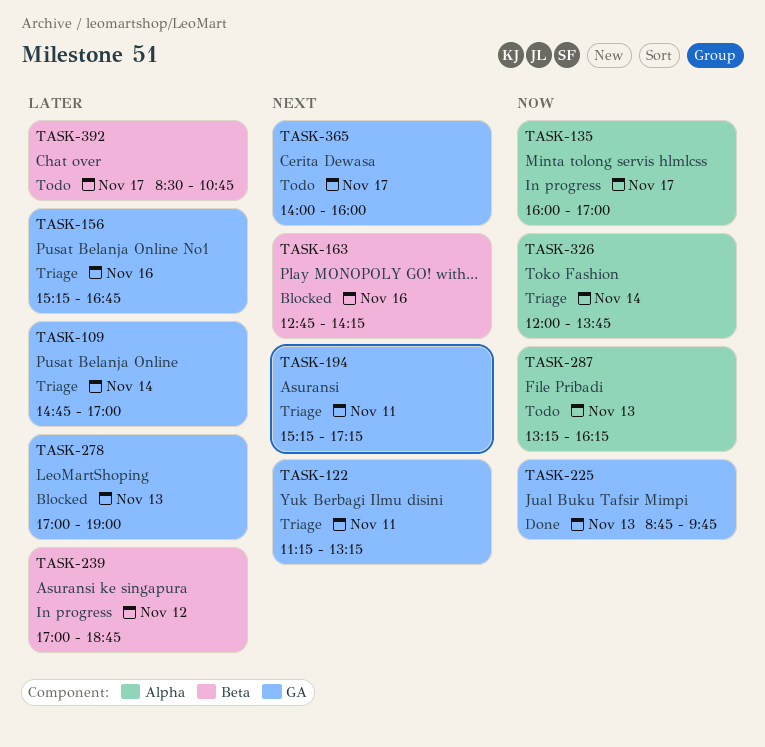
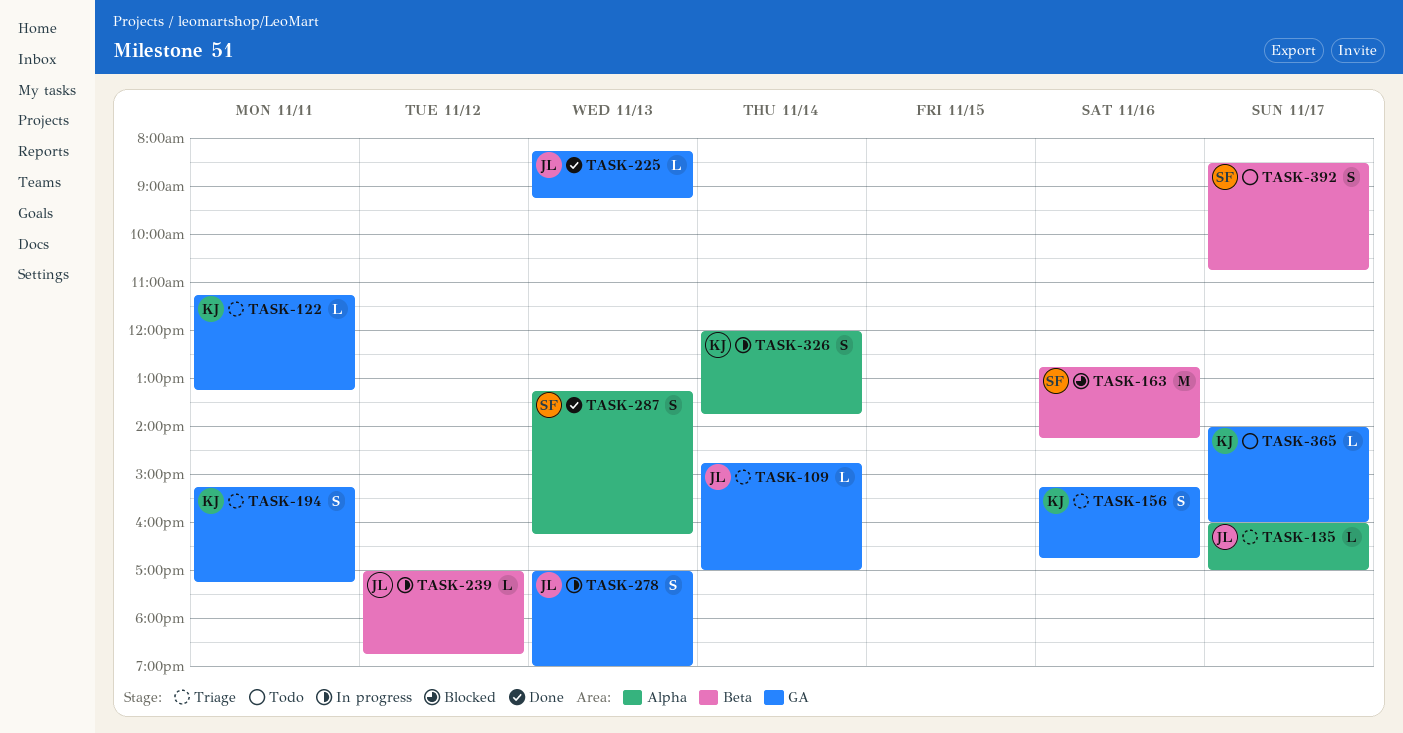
TASK-135, status: In progress -> Triage
TASK-225, begins: 08:45 -> 08:15
TASK-225, ends: 09:45 -> 09:15
TASK-278, status: Blocked -> In progress
TASK-287, status: Todo -> Done
TASK-326, status: Triage -> In progress

